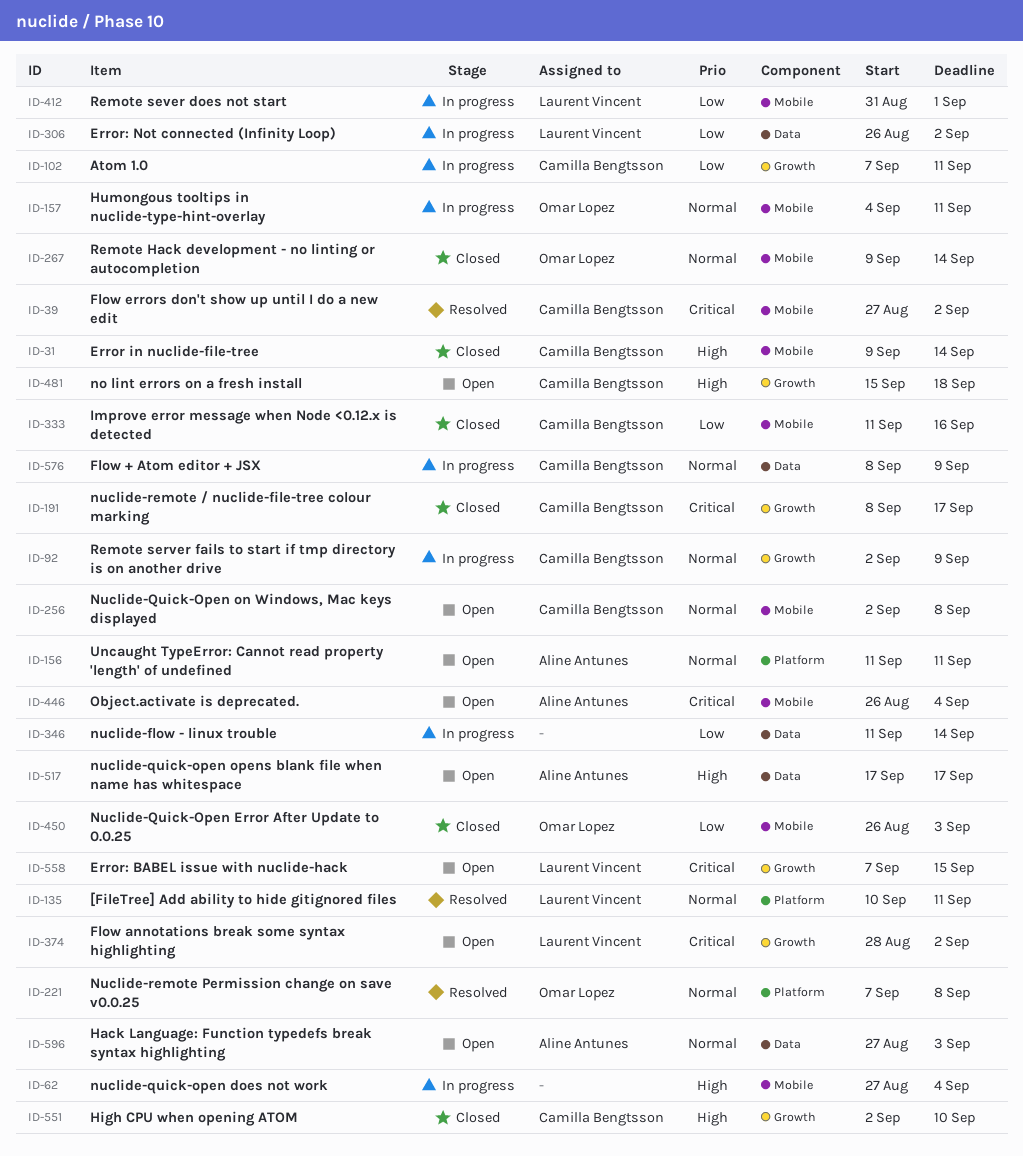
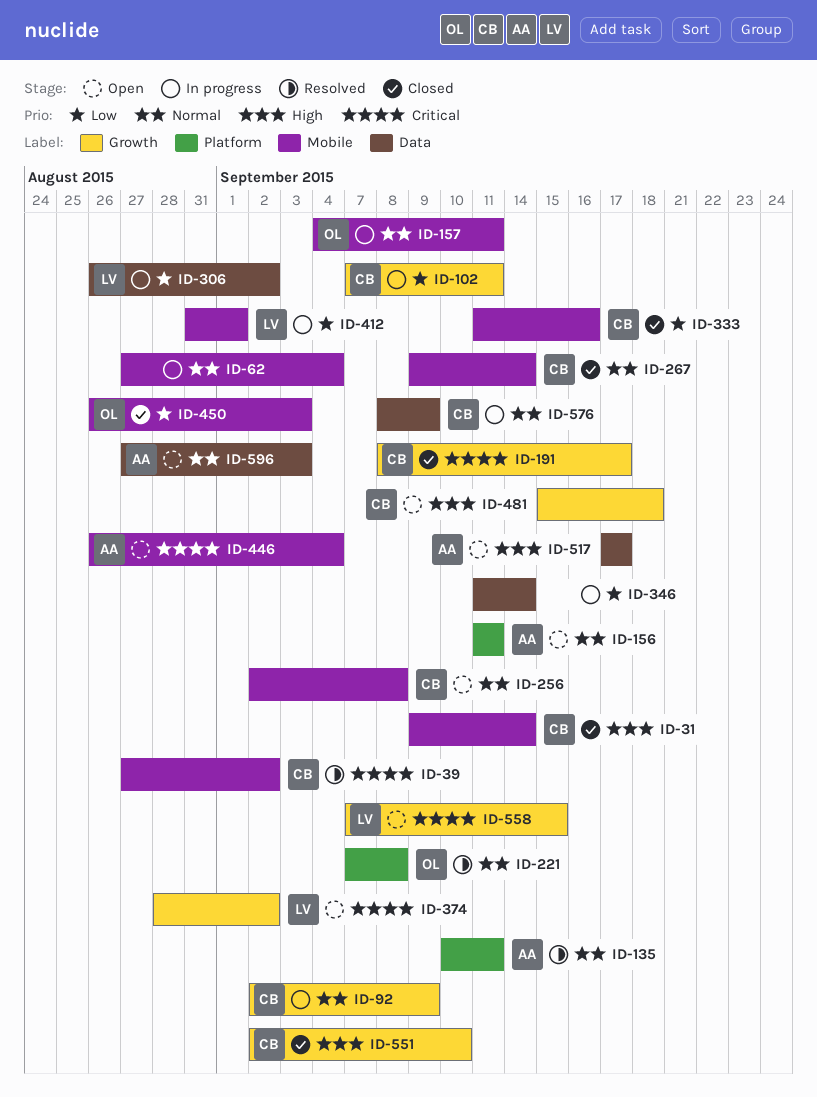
ID-62, priority: High -> Normal
ID-135, owner: Laurent Vincent -> Aline Antunes
ID-267, owner: Omar Lopez -> Camilla Bengtsson

